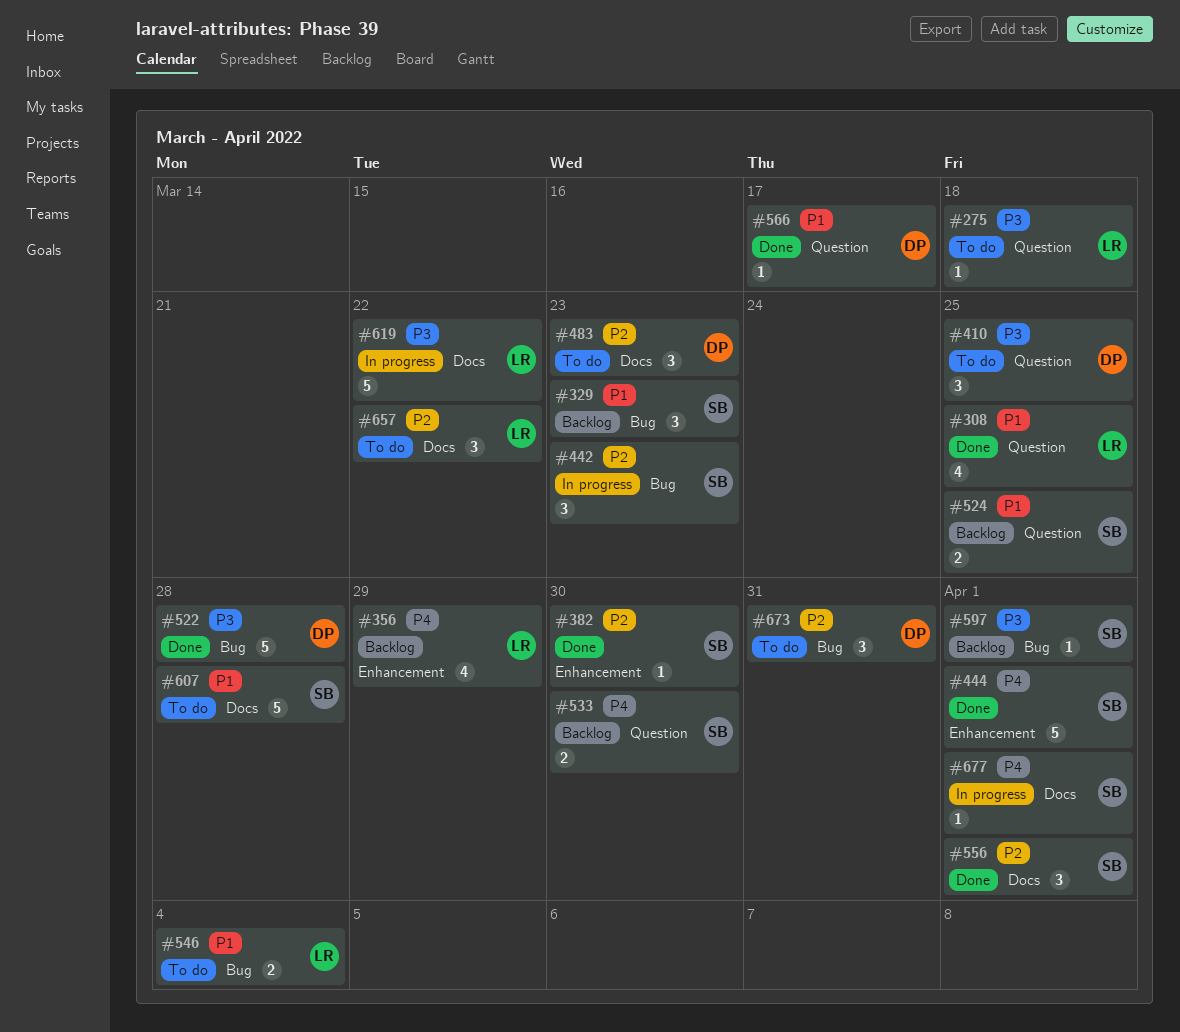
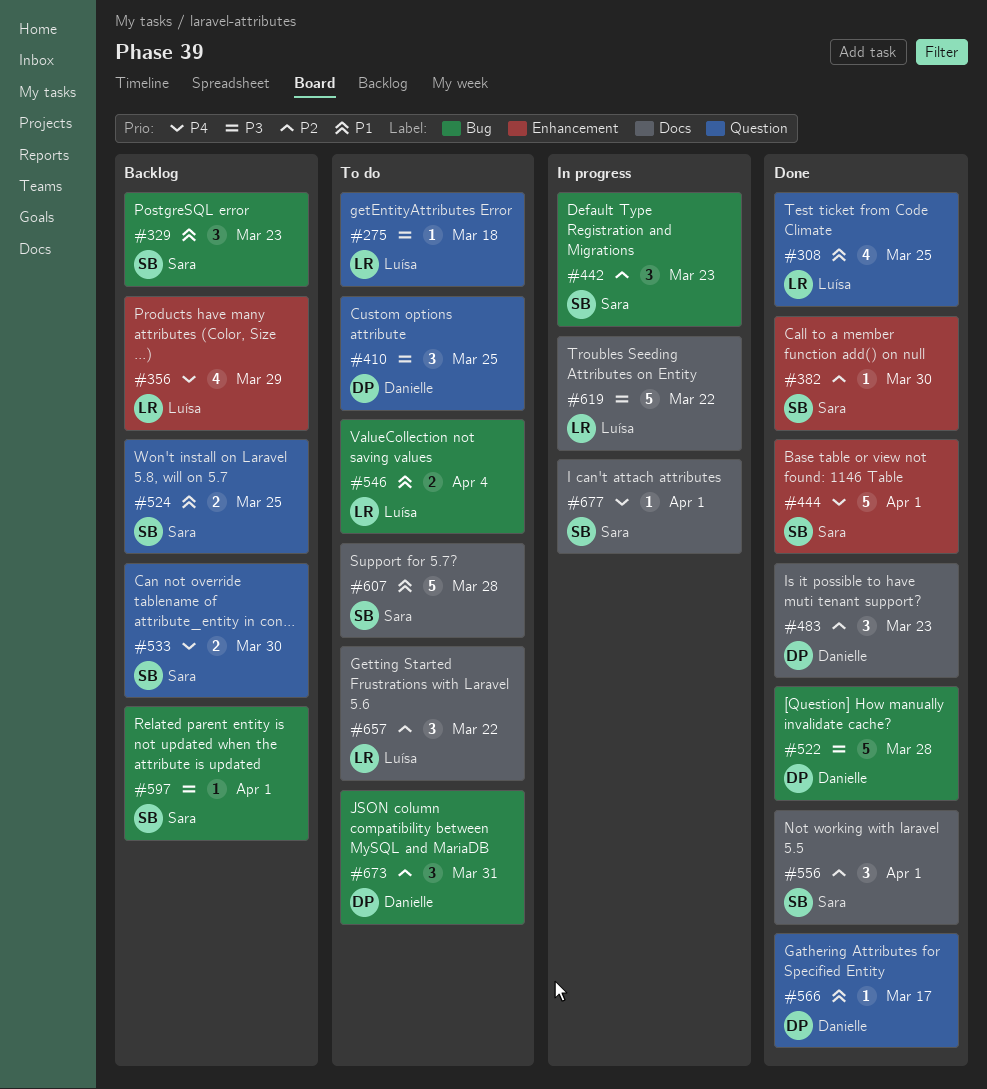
#483, status: To do -> Done

